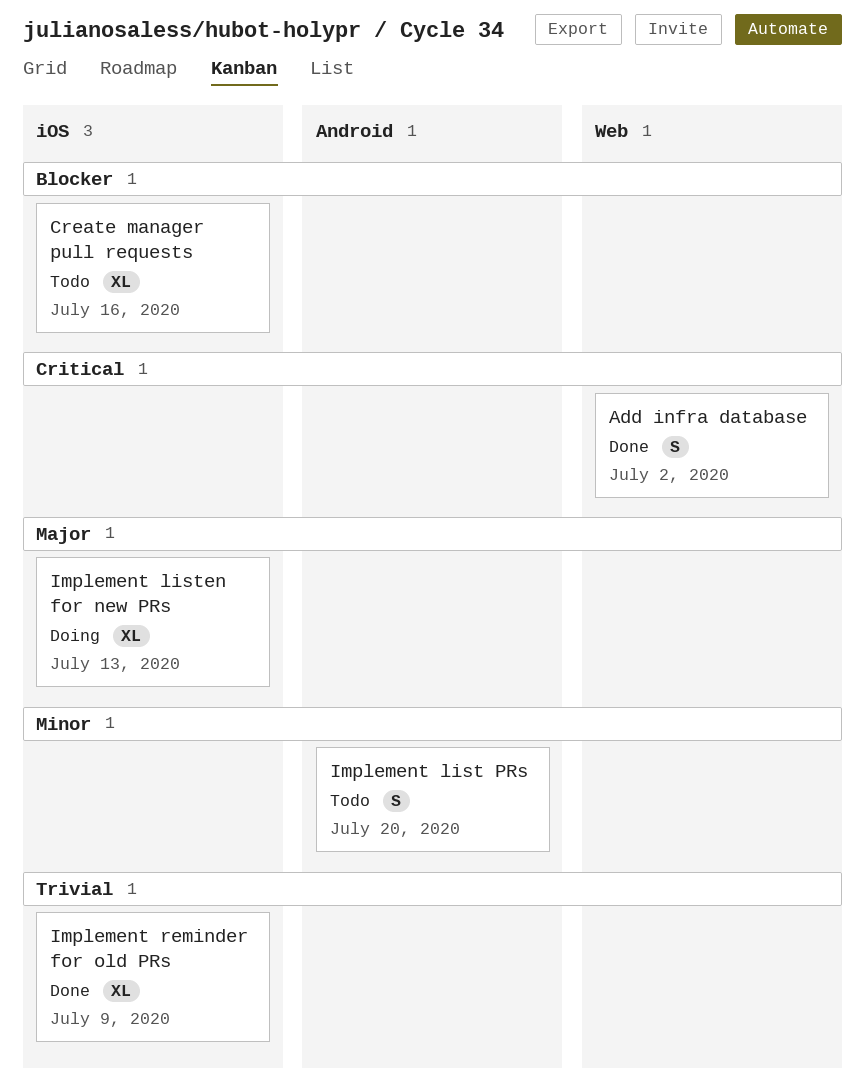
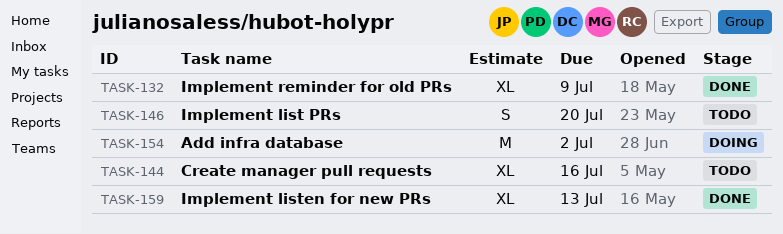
Add infra database, status: Done -> Doing
Add infra database, estimate: S -> M
Implement listen for new PRs, status: Doing -> Done

